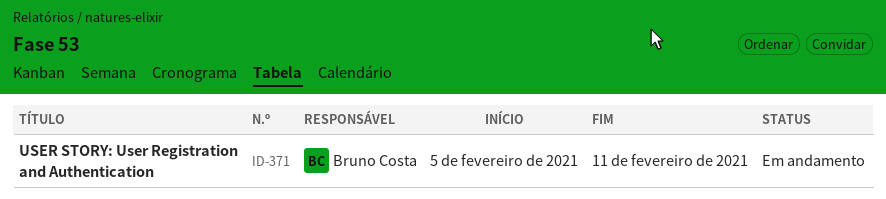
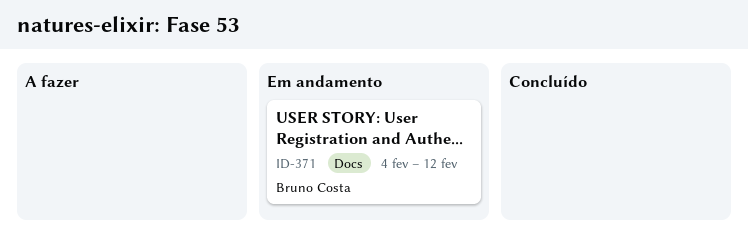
ID-371, start: Feb 5 -> Feb 4
ID-371, due: Feb 11 -> Feb 12

